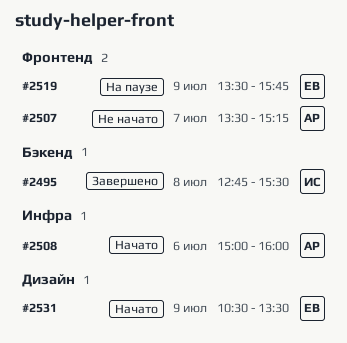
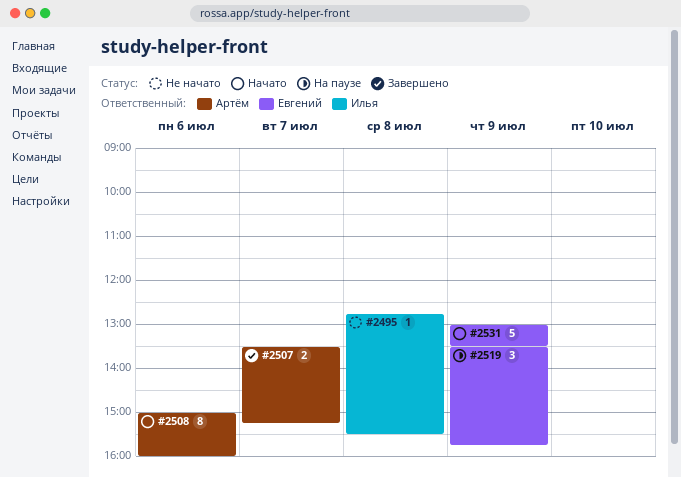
#2495, status: Завершено -> Не начато
#2507, status: Не начато -> Завершено
#2531, begins: 10:30 -> 13:00

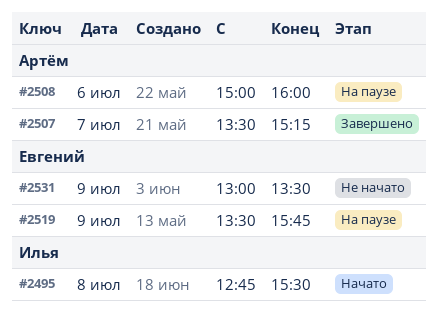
#2495, status: Не начато -> Начато
#2508, status: Начато -> На паузе
#2531, status: Начато -> Не начато

